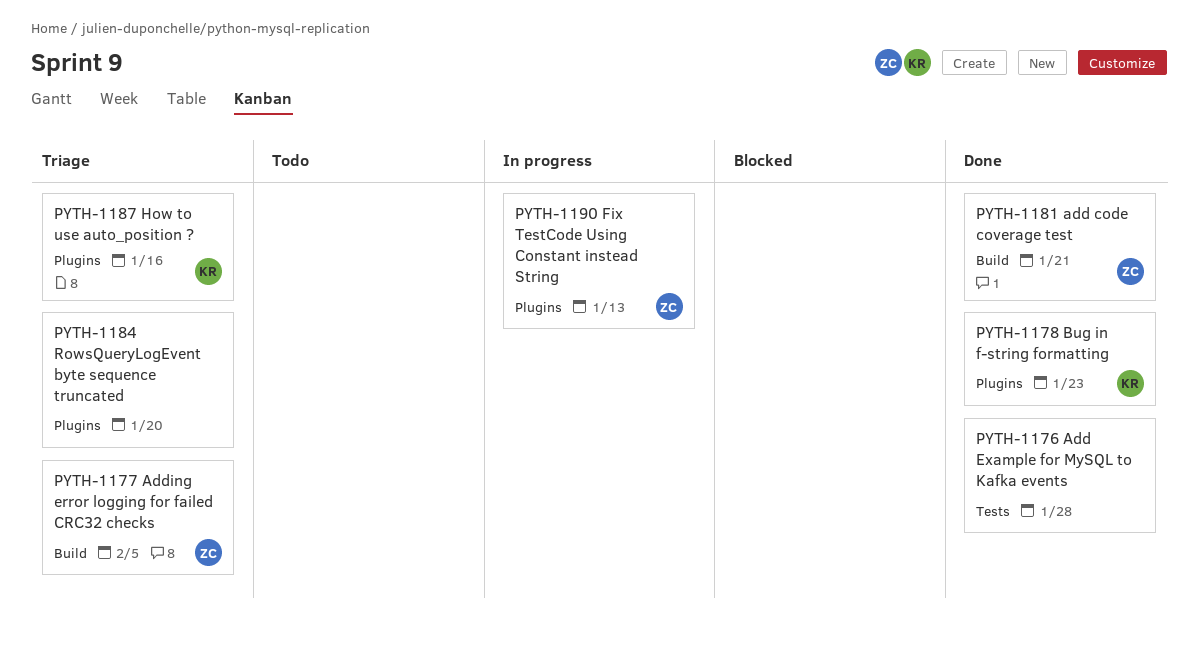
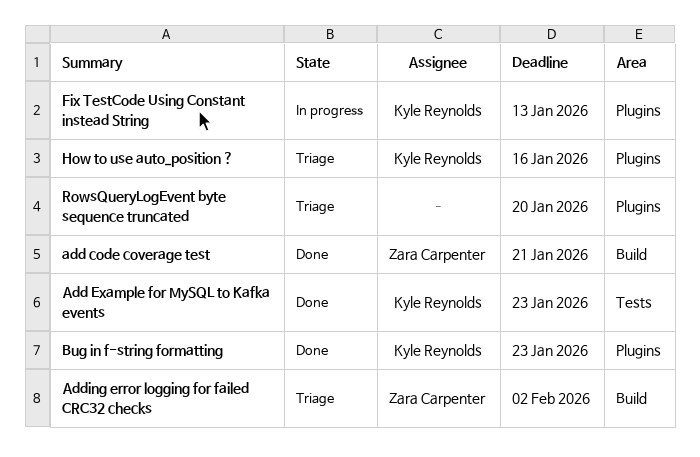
Add Example for MySQL to Kafka events, owner: none -> Kyle Reynolds
Add Example for MySQL to Kafka events, due: Jan 28 -> Jan 23
Adding error logging for failed CRC32 checks, due: Feb 5 -> Feb 2
Fix TestCode Using Constant instead String, owner: Zara Carpenter -> Kyle Reynolds

